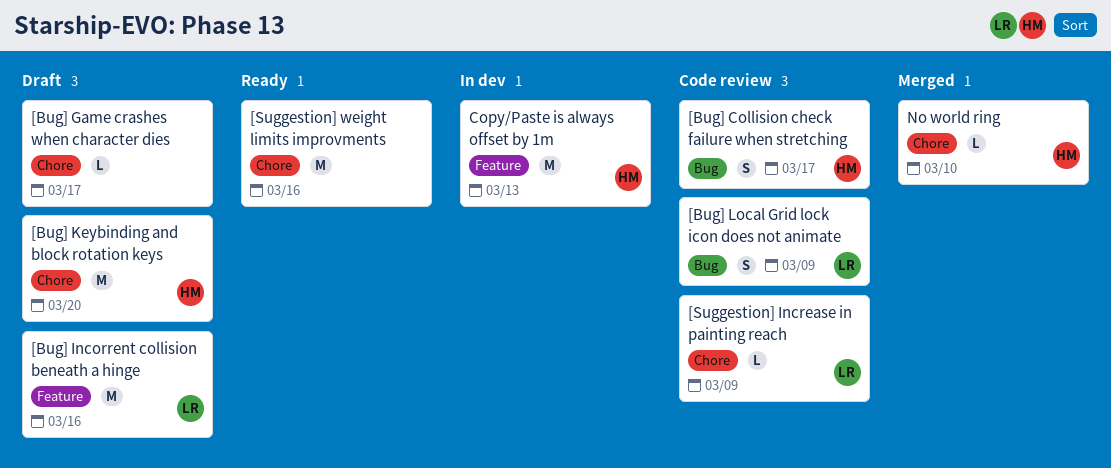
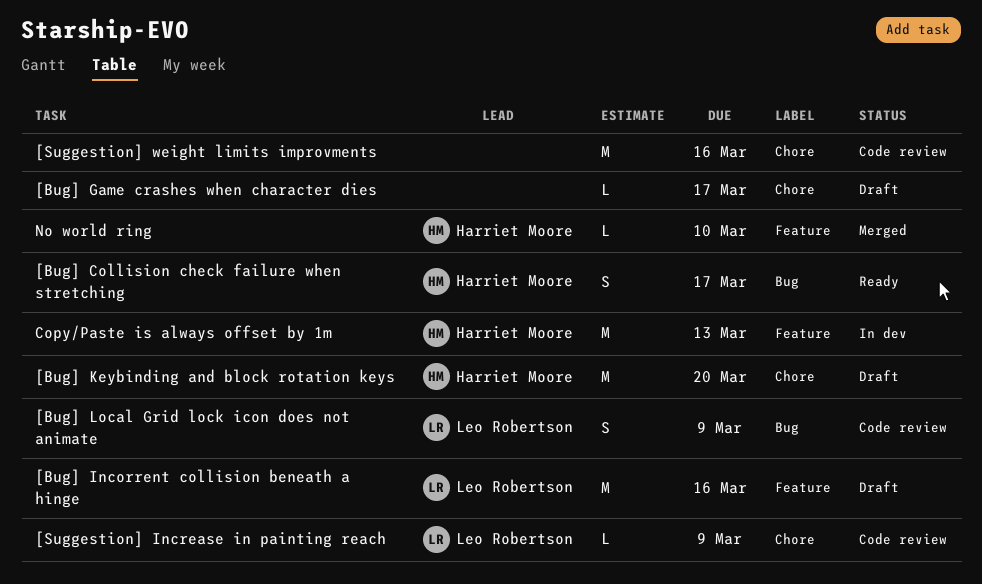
[Bug] Collision check failure when stretching, status: Code review -> Ready
[Suggestion] weight limits improvments, status: Ready -> Code review
No world ring, label: Chore -> Feature

